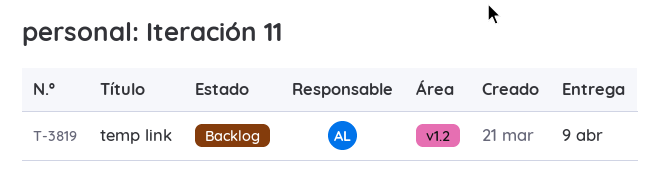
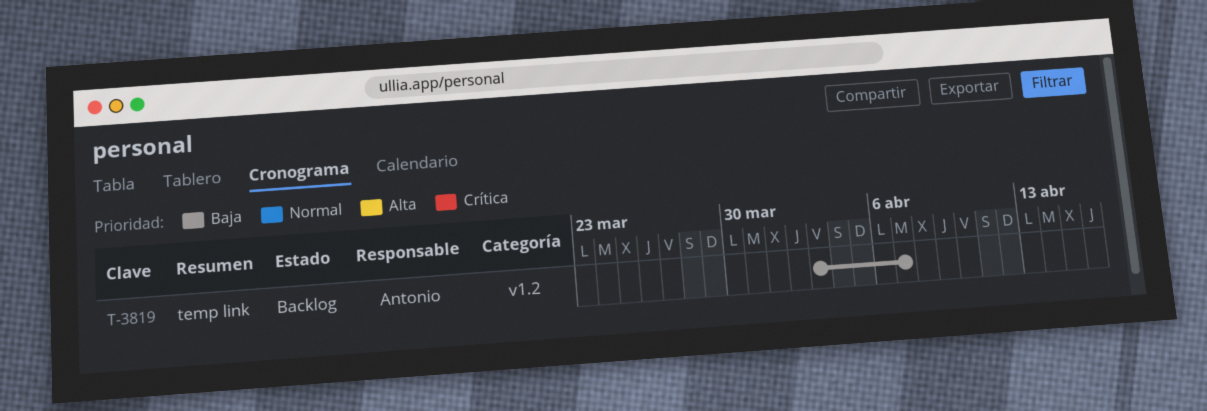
T-3819, due: Apr 9 -> Apr 7

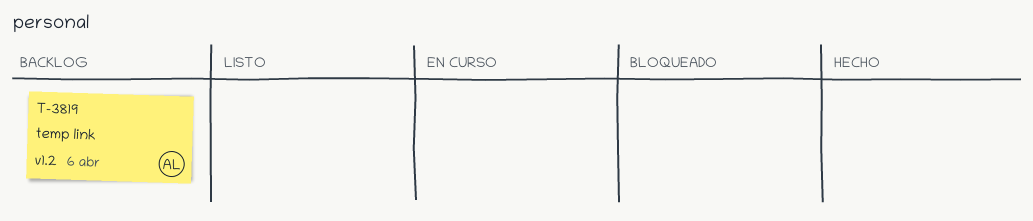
T-3819, due: Apr 7 -> Apr 6

